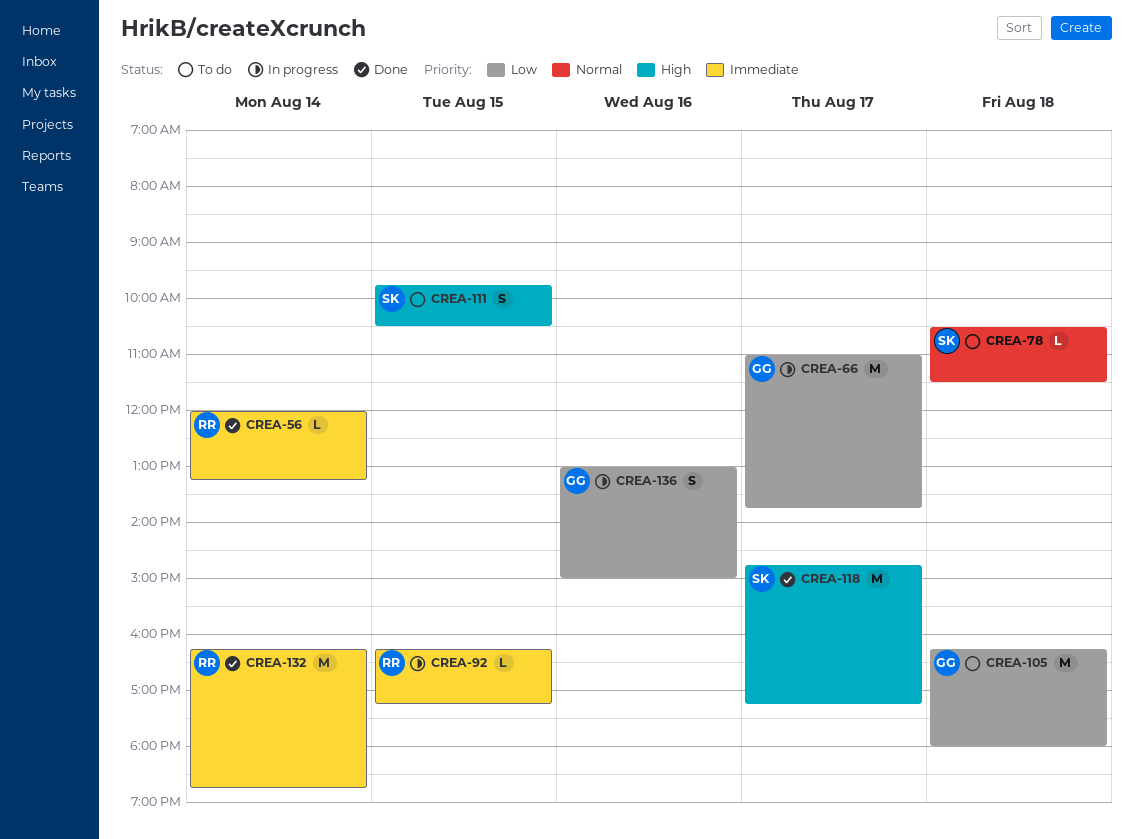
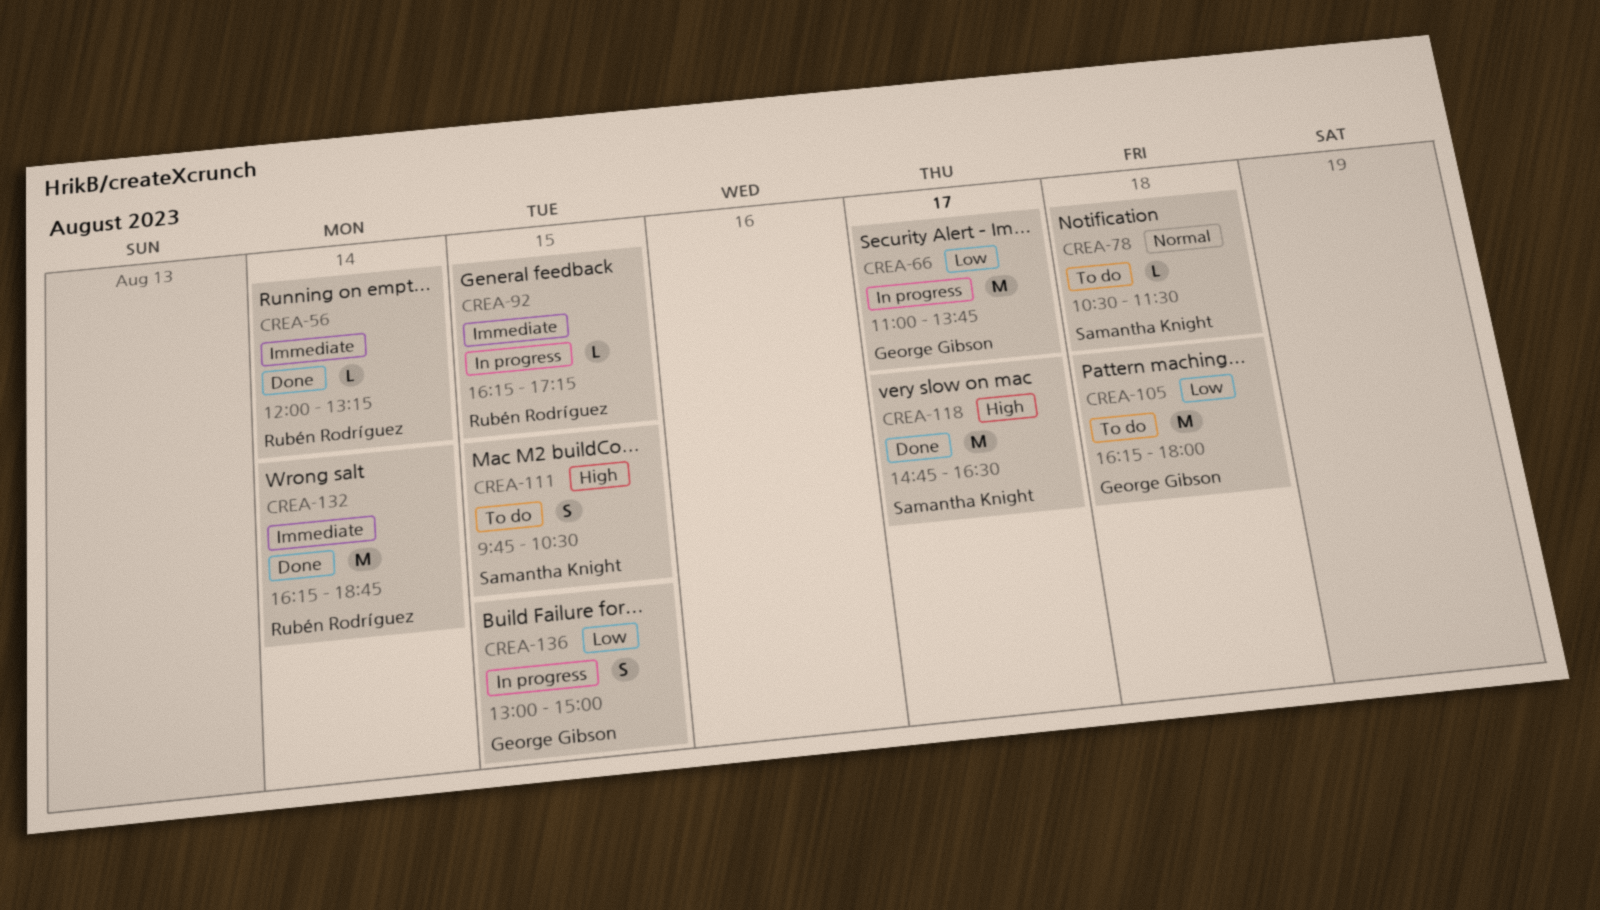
CREA-118, ends: 17:15 -> 16:30
CREA-136, day: Aug 16 -> Aug 15

